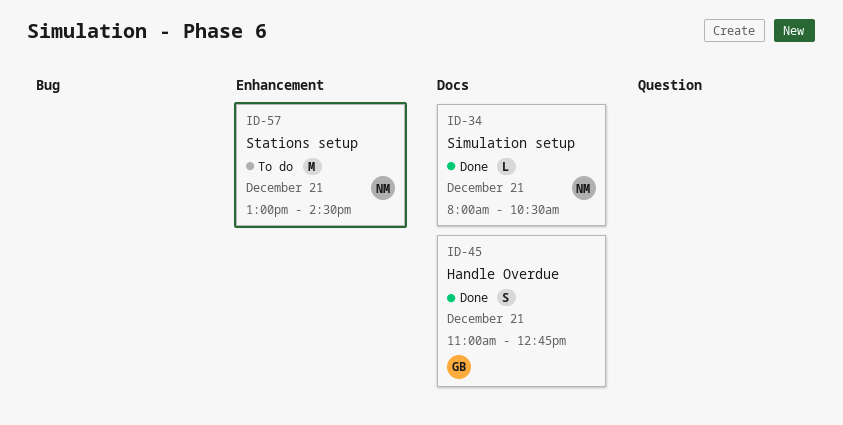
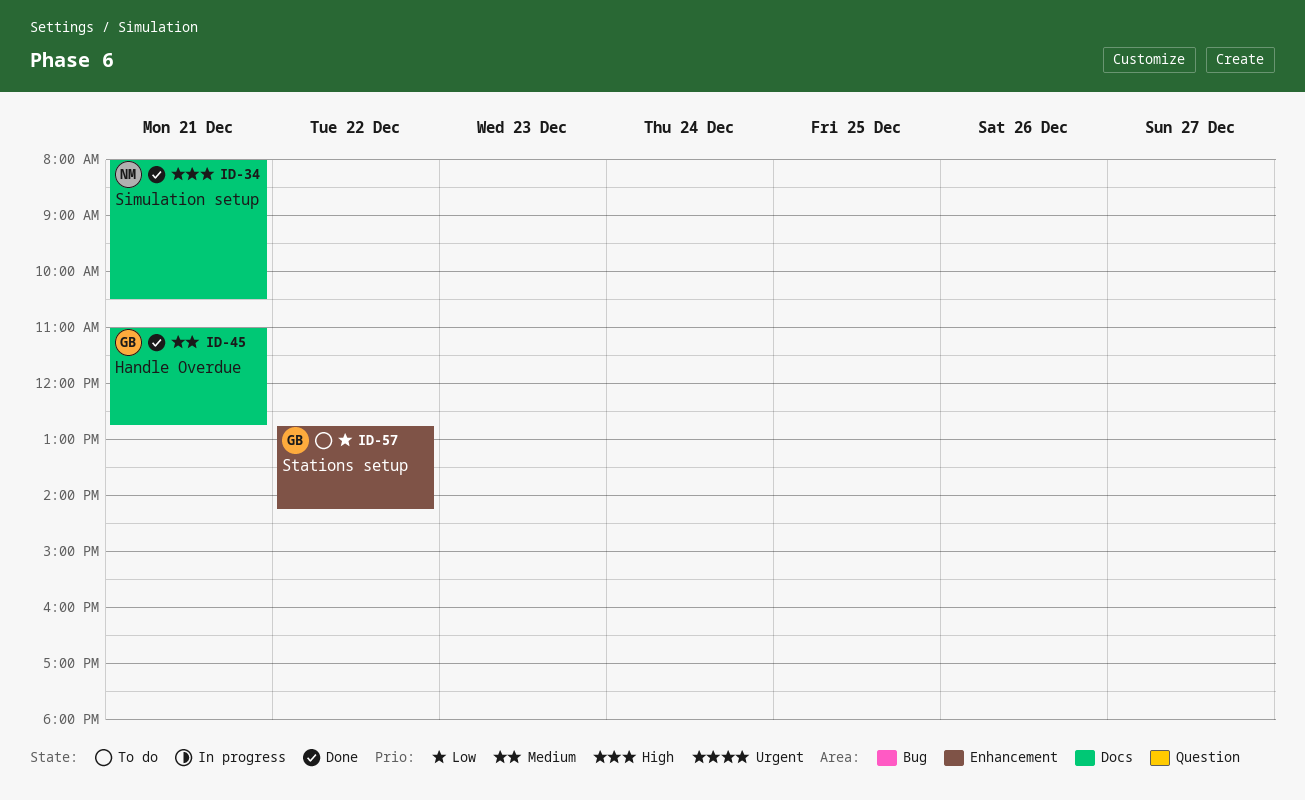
ID-57, owner: NM -> GB
ID-57, day: Dec 21 -> Dec 22
ID-57, begins: 13:00 -> 12:45
ID-57, ends: 14:30 -> 14:15

